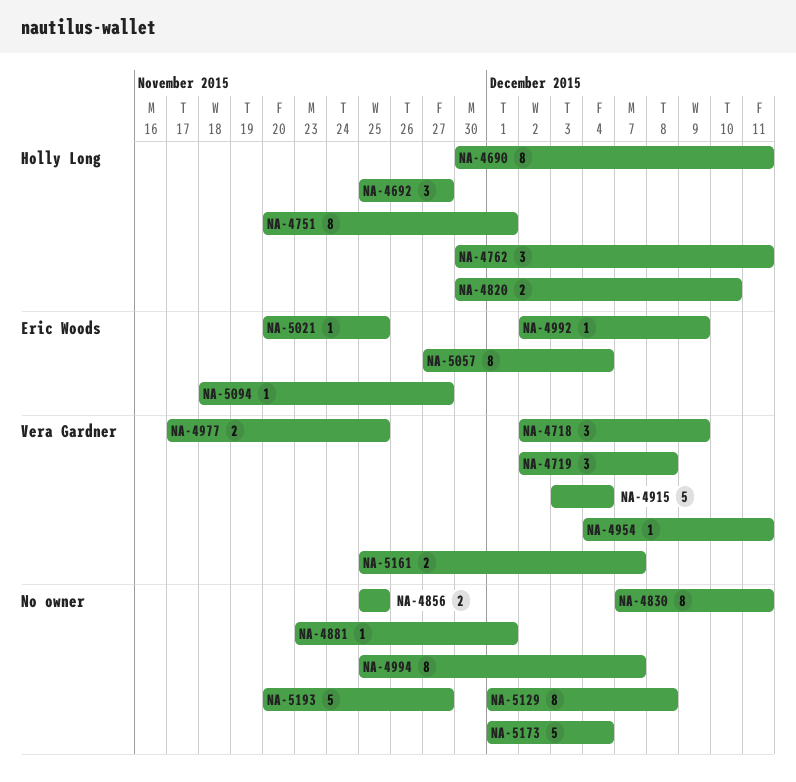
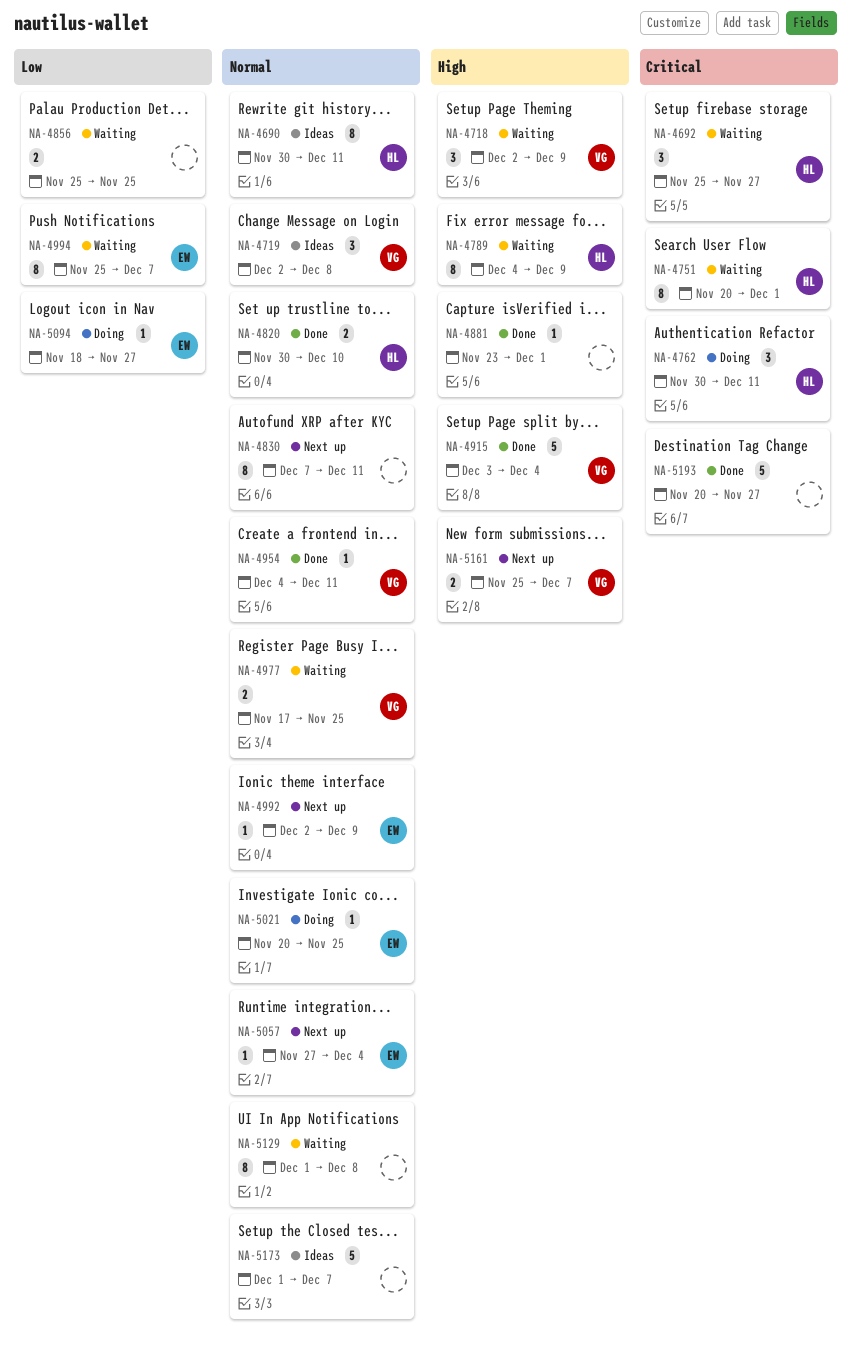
NA-4789: none -> present
NA-4994, owner: none -> Eric Woods
NA-5057, estimate: 8 -> 1
NA-5173, due: Dec 4 -> Dec 7

